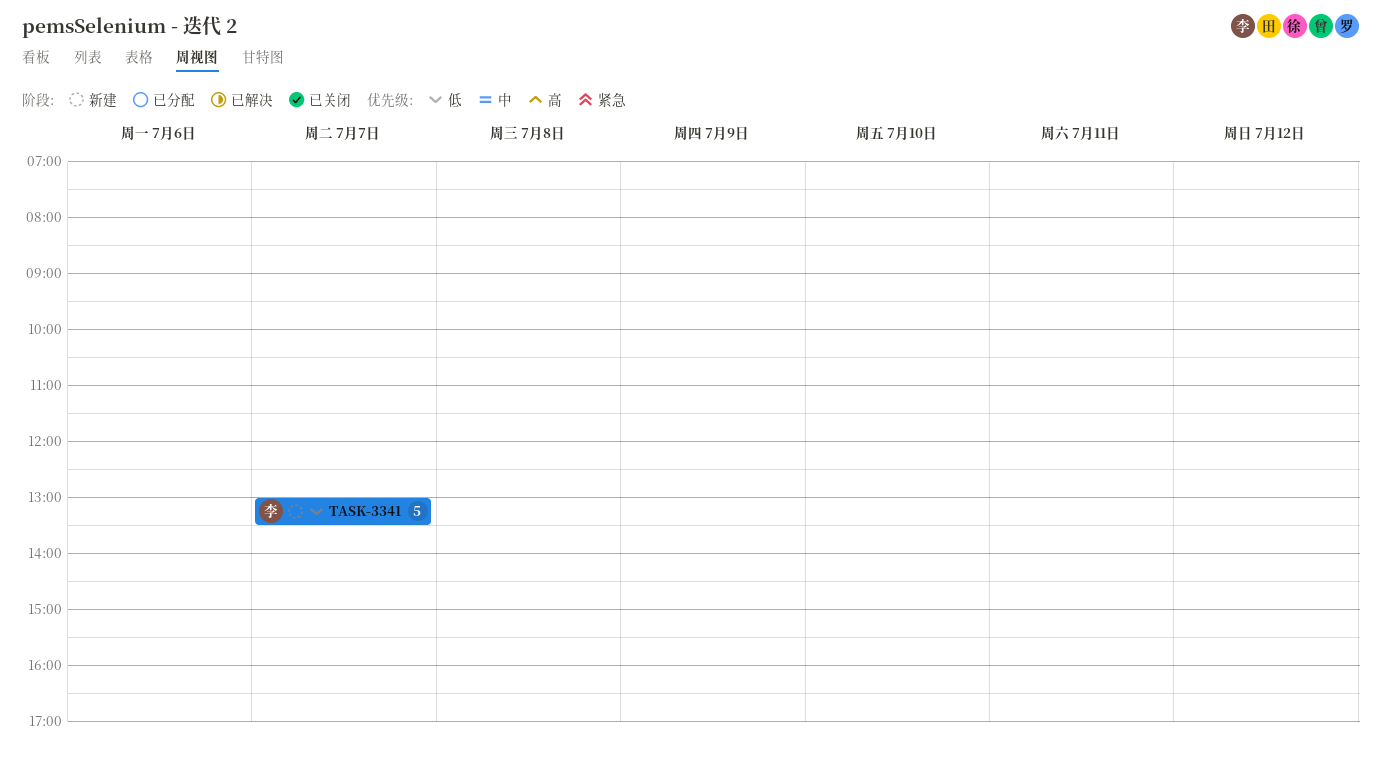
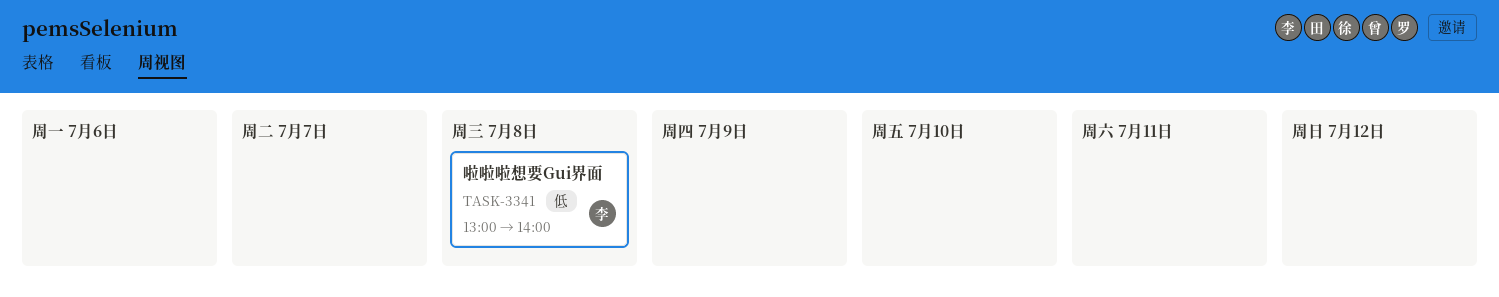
TASK-3341, day: Jul 7 -> Jul 8
TASK-3341, ends: 13:30 -> 14:00

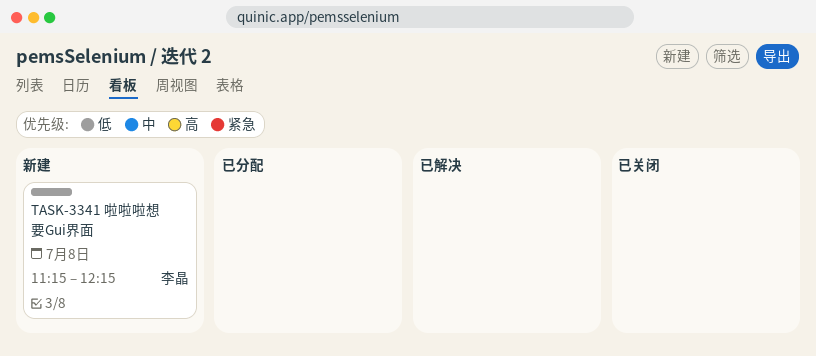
TASK-3341, begins: 13:00 -> 11:15
TASK-3341, ends: 14:00 -> 12:15

